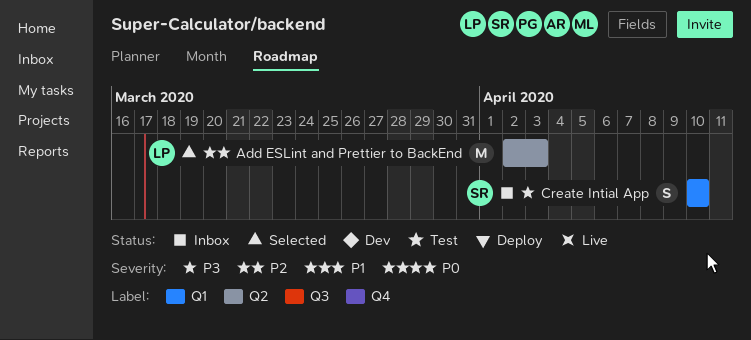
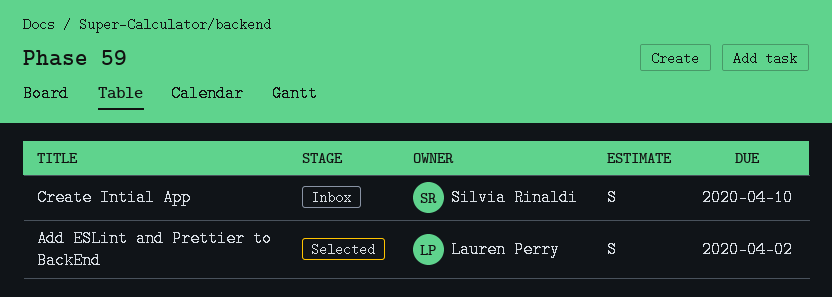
Add ESLint and Prettier to BackEnd, estimate: M -> S
Add ESLint and Prettier to BackEnd, due: Apr 3 -> Apr 2

